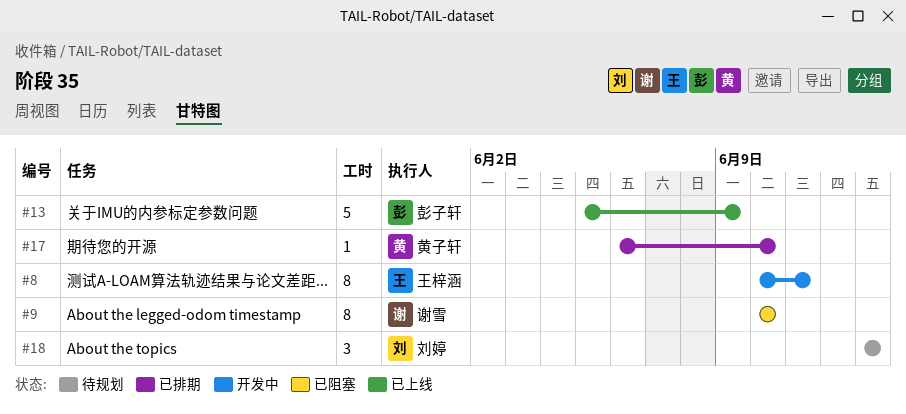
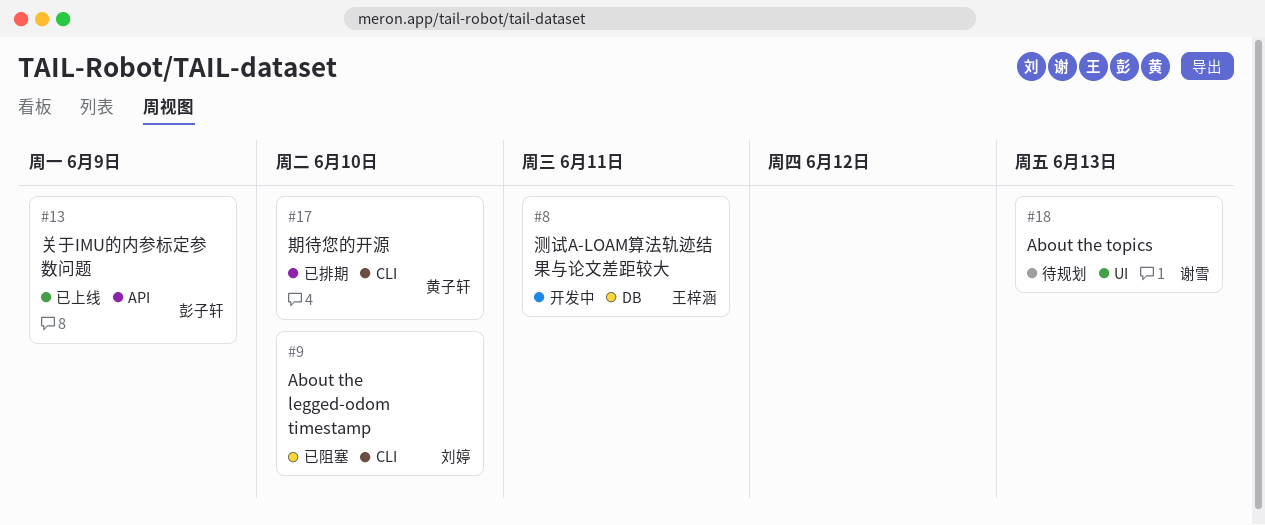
#9, owner: 谢雪 -> 刘婷
#18, owner: 刘婷 -> 谢雪

